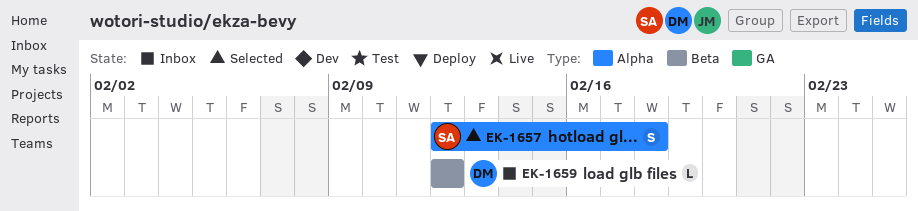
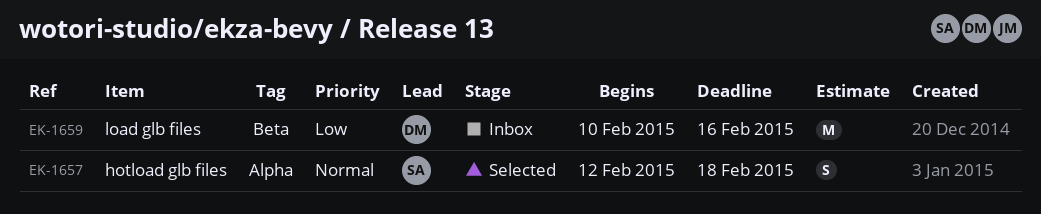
EK-1659, estimate: L -> M
EK-1659, start: Feb 12 -> Feb 10
EK-1659, due: Feb 12 -> Feb 16

